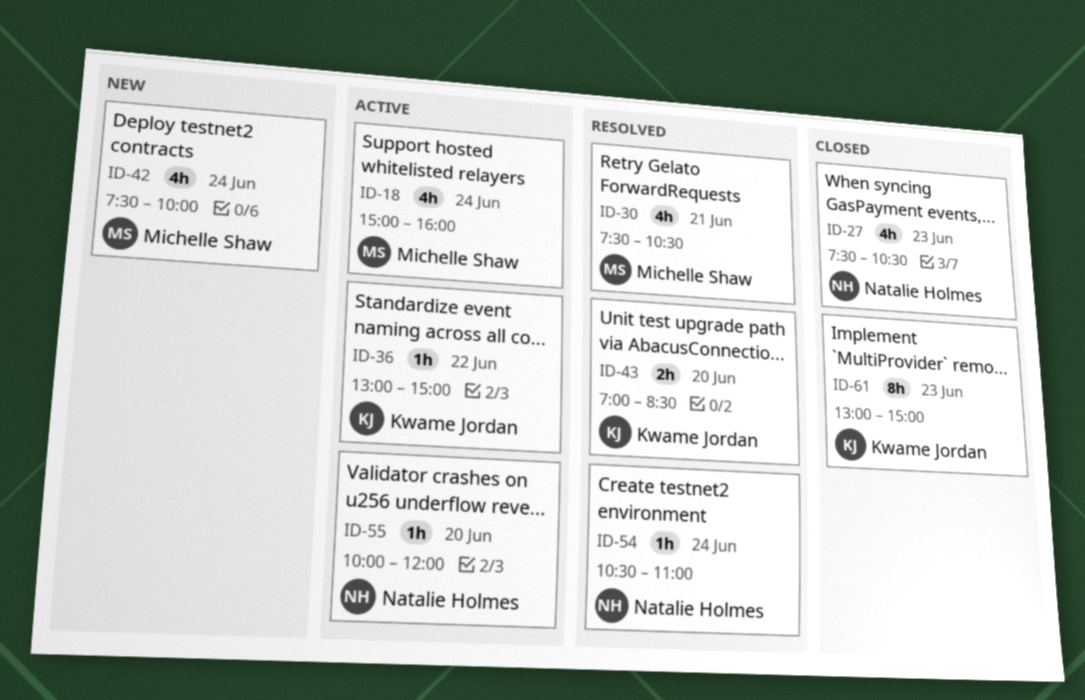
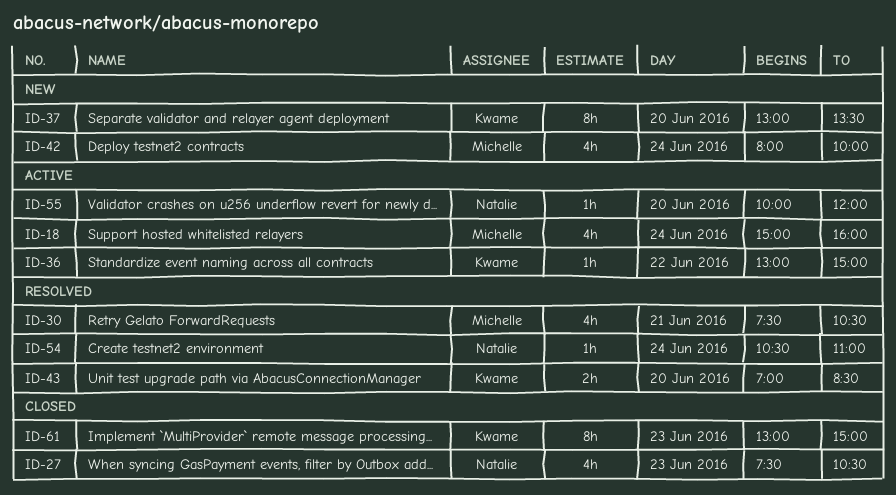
ID-37: none -> present
ID-42, begins: 07:30 -> 08:00

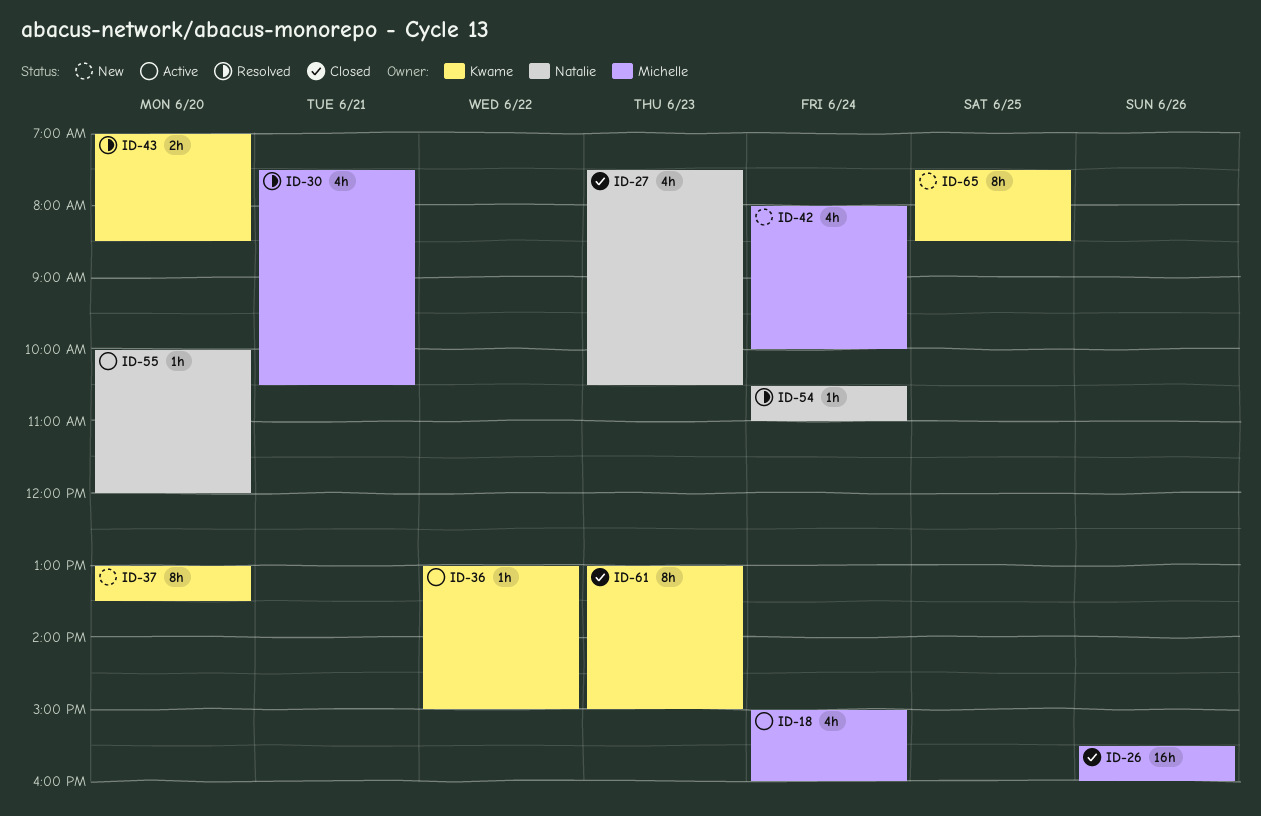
ID-26: none -> present
ID-65: none -> present

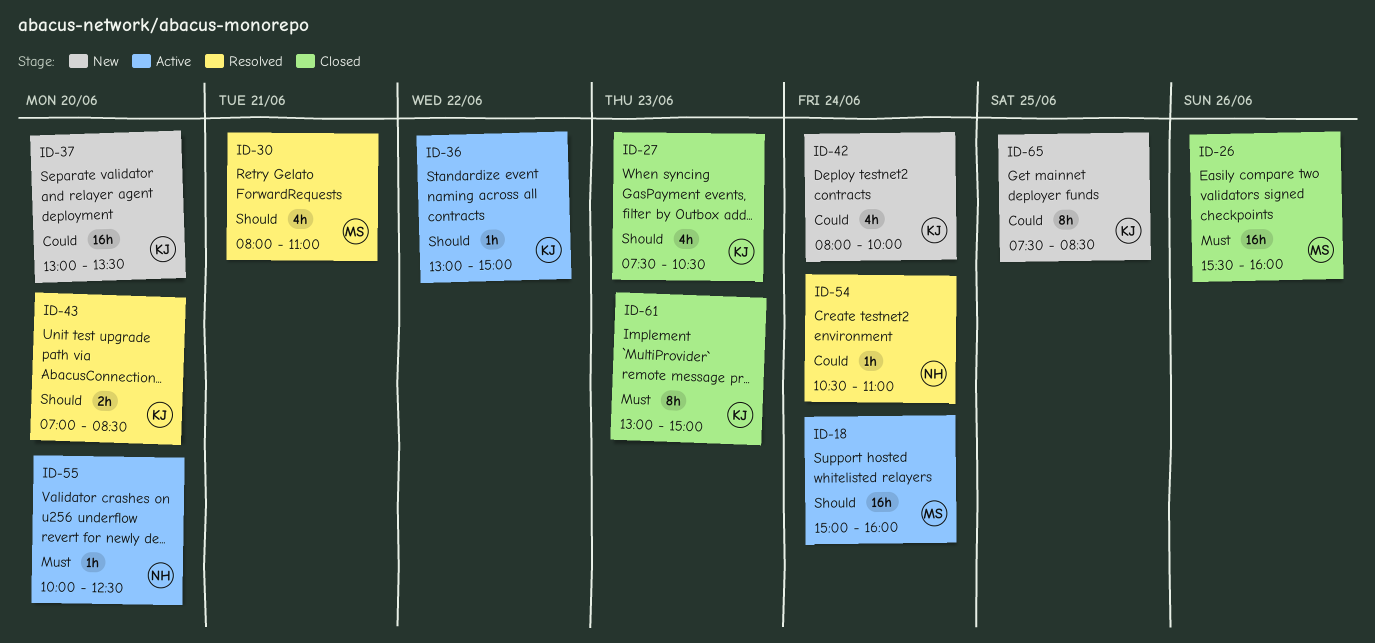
ID-18, estimate: 4h -> 16h
ID-27, owner: Natalie -> Kwame
ID-30, begins: 07:30 -> 08:00
ID-30, ends: 10:30 -> 11:00
ID-37, estimate: 8h -> 16h
ID-42, owner: Michelle -> Kwame
ID-55, ends: 12:00 -> 12:30

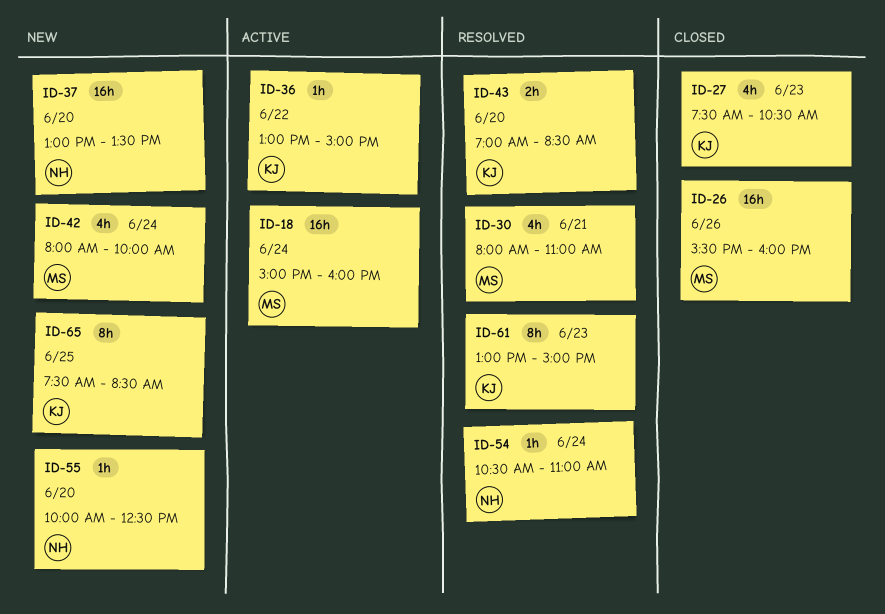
ID-37, owner: KJ -> NH
ID-42, owner: KJ -> MS
ID-55, status: Active -> New
ID-61, status: Closed -> Resolved

